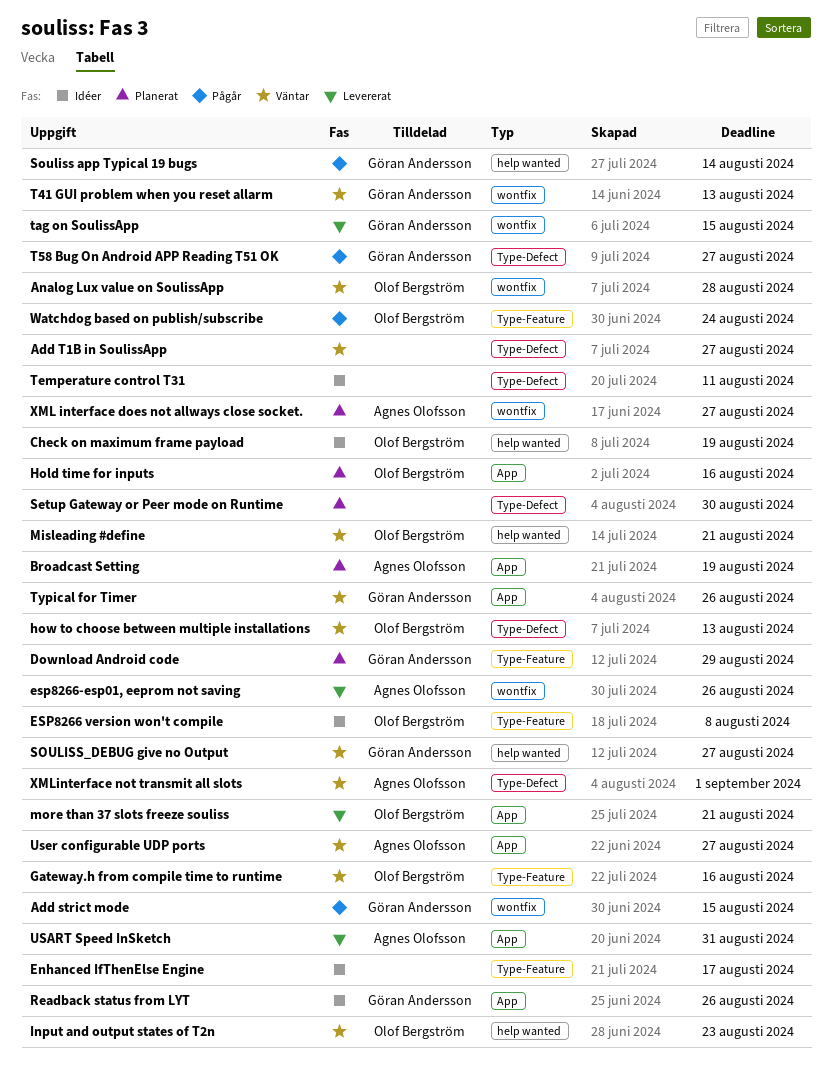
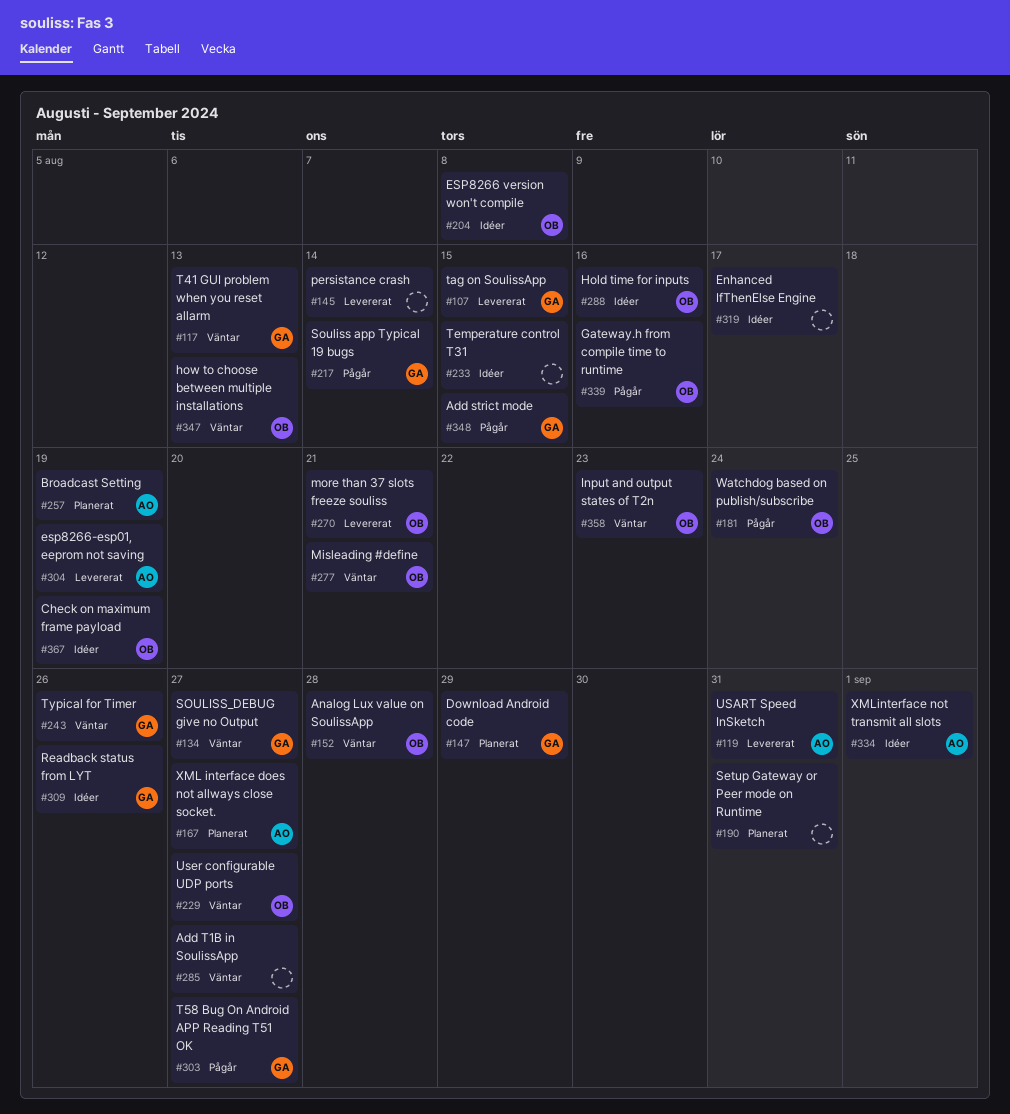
esp8266-esp01, eeprom not saving, due: Aug 26 -> Aug 19
Gateway.h from compile time to runtime, status: Väntar -> Pågår
Hold time for inputs, status: Planerat -> Idéer
persistance crash: none -> present
Setup Gateway or Peer mode on Runtime, due: Aug 30 -> Aug 31
Temperature control T31, due: Aug 11 -> Aug 15
User configurable UDP ports, owner: Agnes Olofsson -> Olof Bergström
XMLinterface not transmit all slots, status: Väntar -> Idéer

